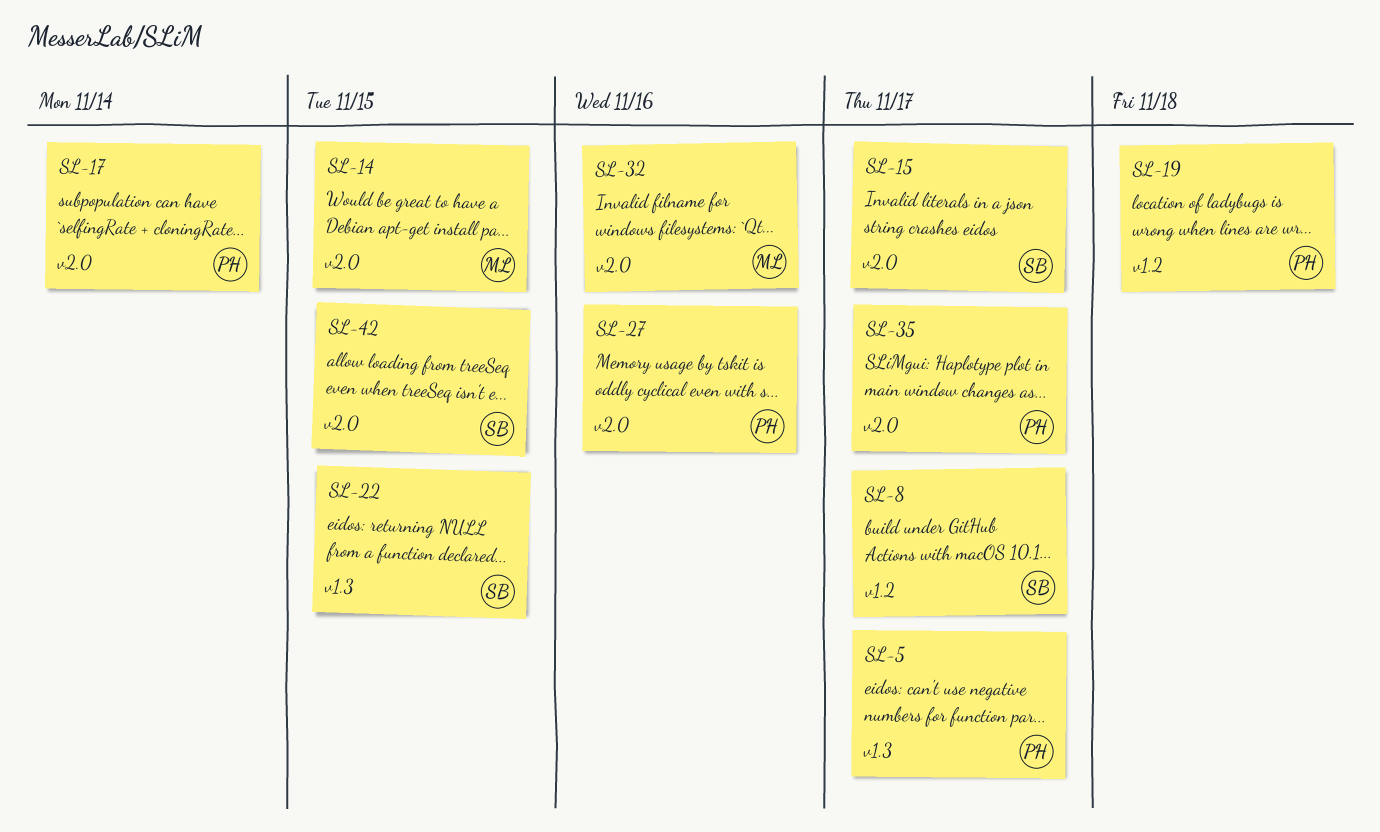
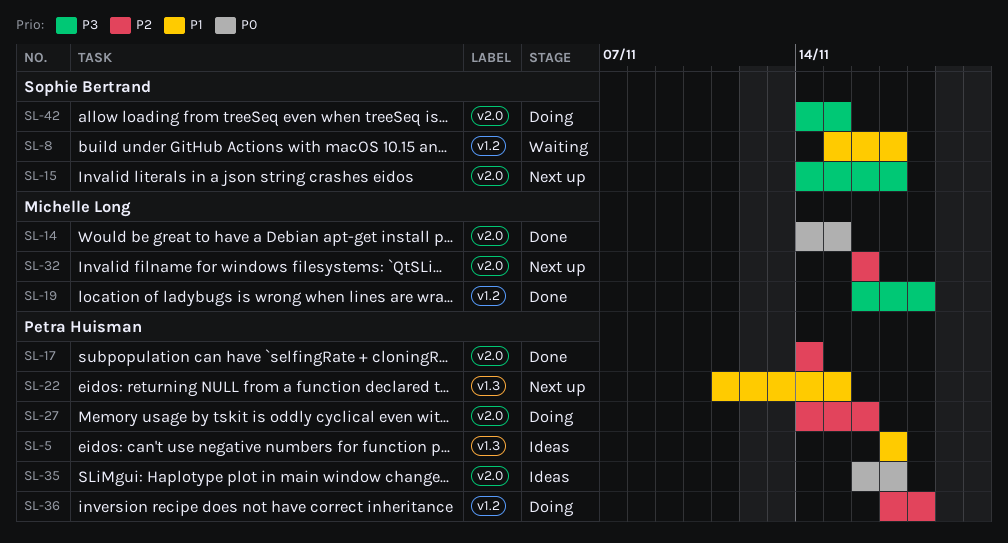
SL-19, owner: Petra Huisman -> Michelle Long
SL-22, owner: Sophie Bertrand -> Petra Huisman
SL-36: none -> present

